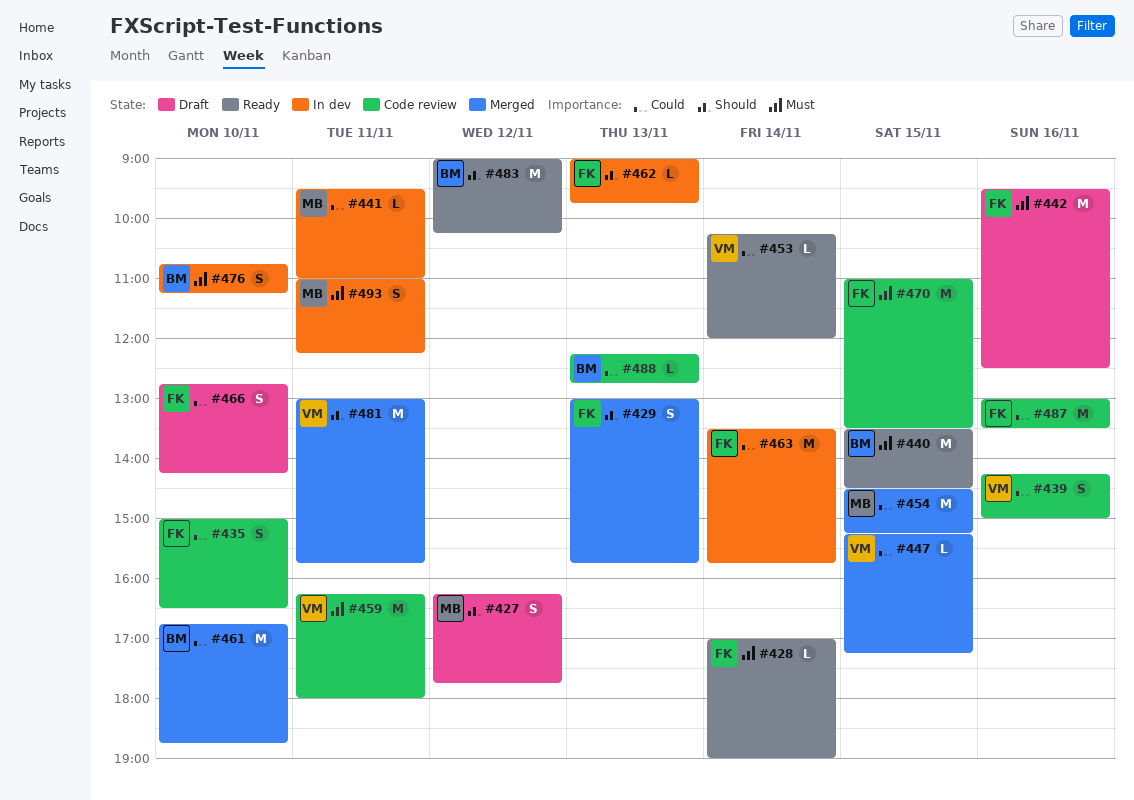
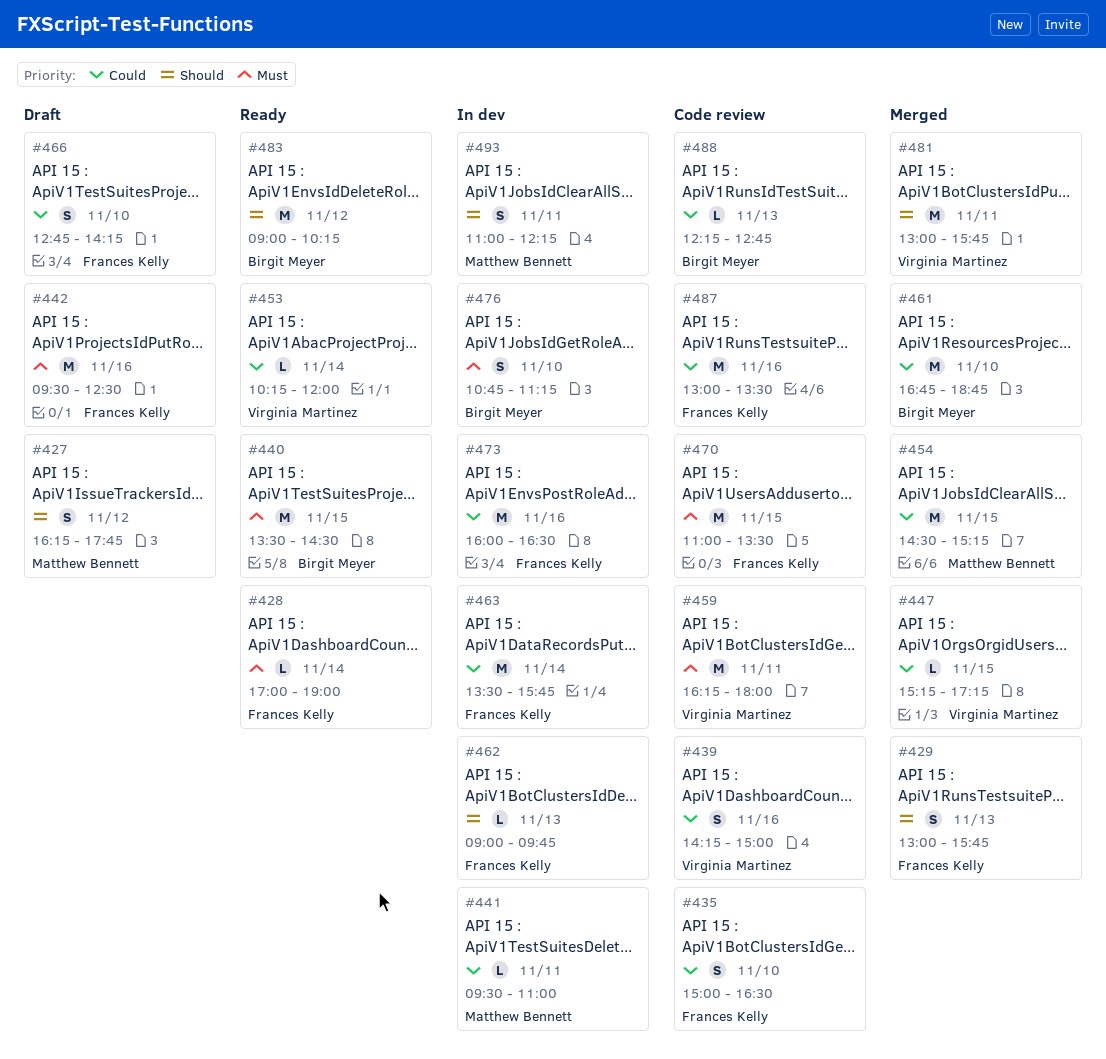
#473: none -> present
#493, priority: Must -> Should

